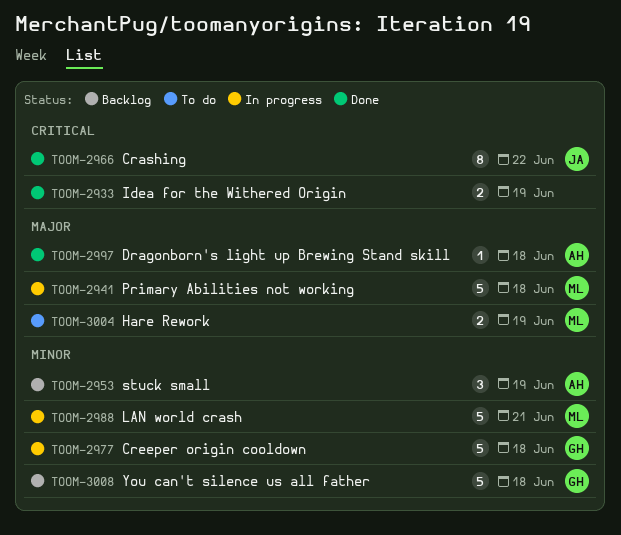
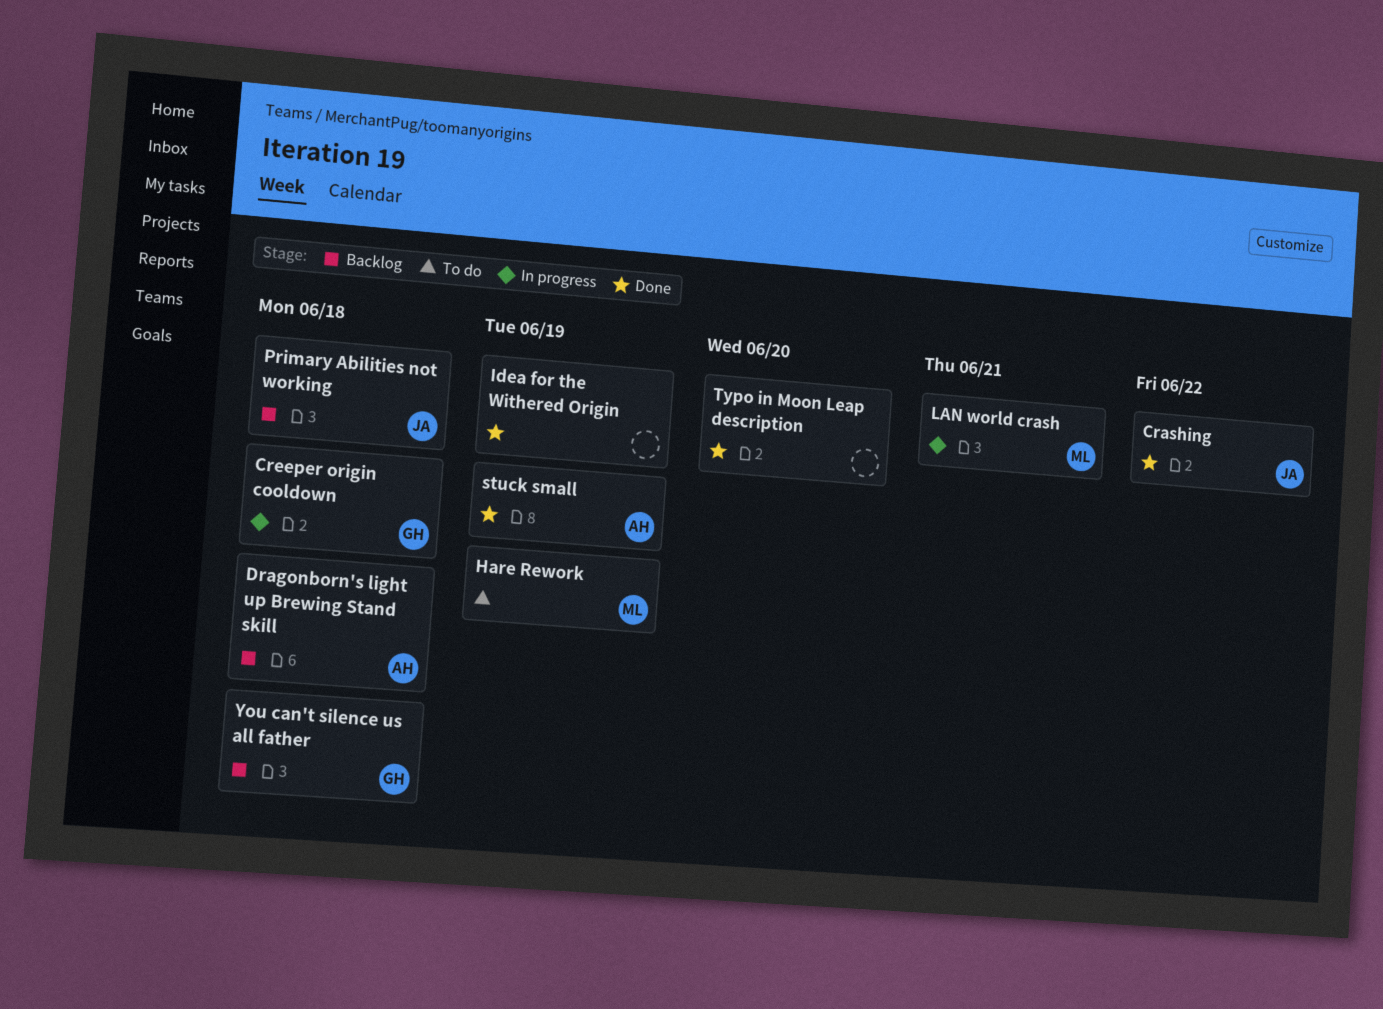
Dragonborn's light up Brewing Stand skill, status: Done -> Backlog
Primary Abilities not working, status: In progress -> Backlog
Primary Abilities not working, owner: ML -> JA
stuck small, status: Backlog -> Done
Typo in Moon Leap description: none -> present

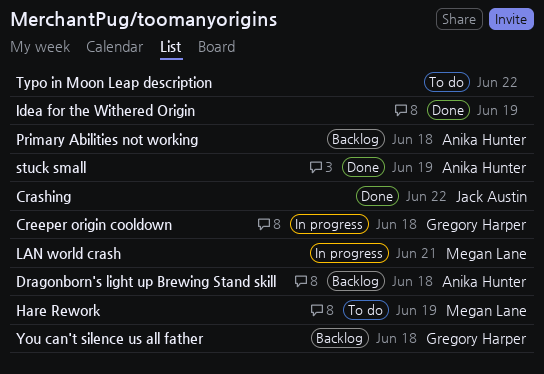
Primary Abilities not working, owner: Jack Austin -> Anika Hunter
Typo in Moon Leap description, status: Done -> To do
Typo in Moon Leap description, due: Jun 20 -> Jun 22

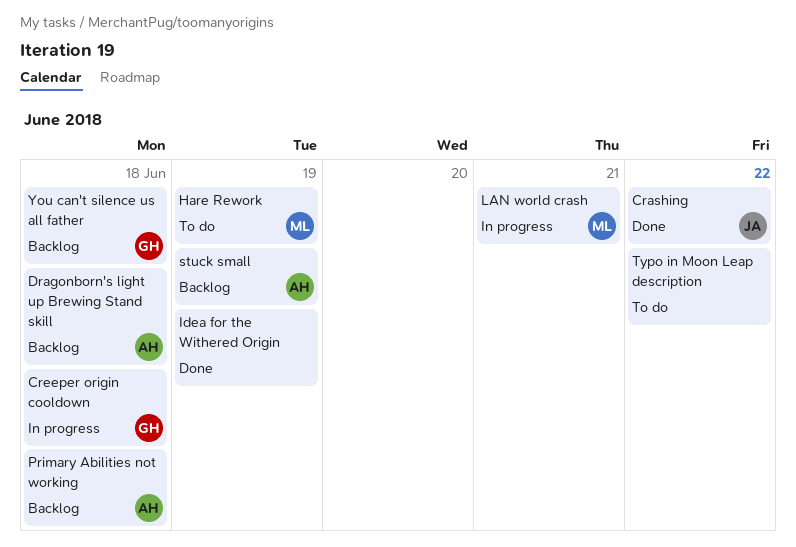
stuck small, status: Done -> Backlog

